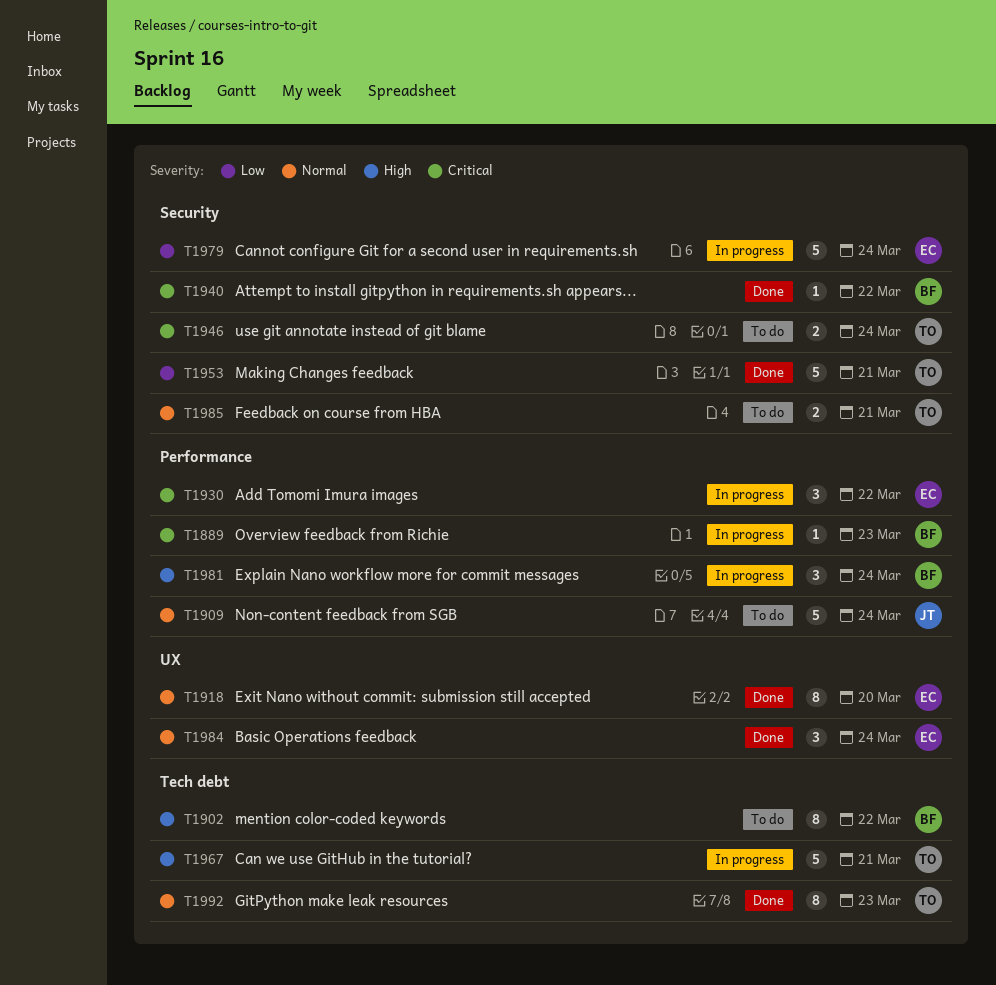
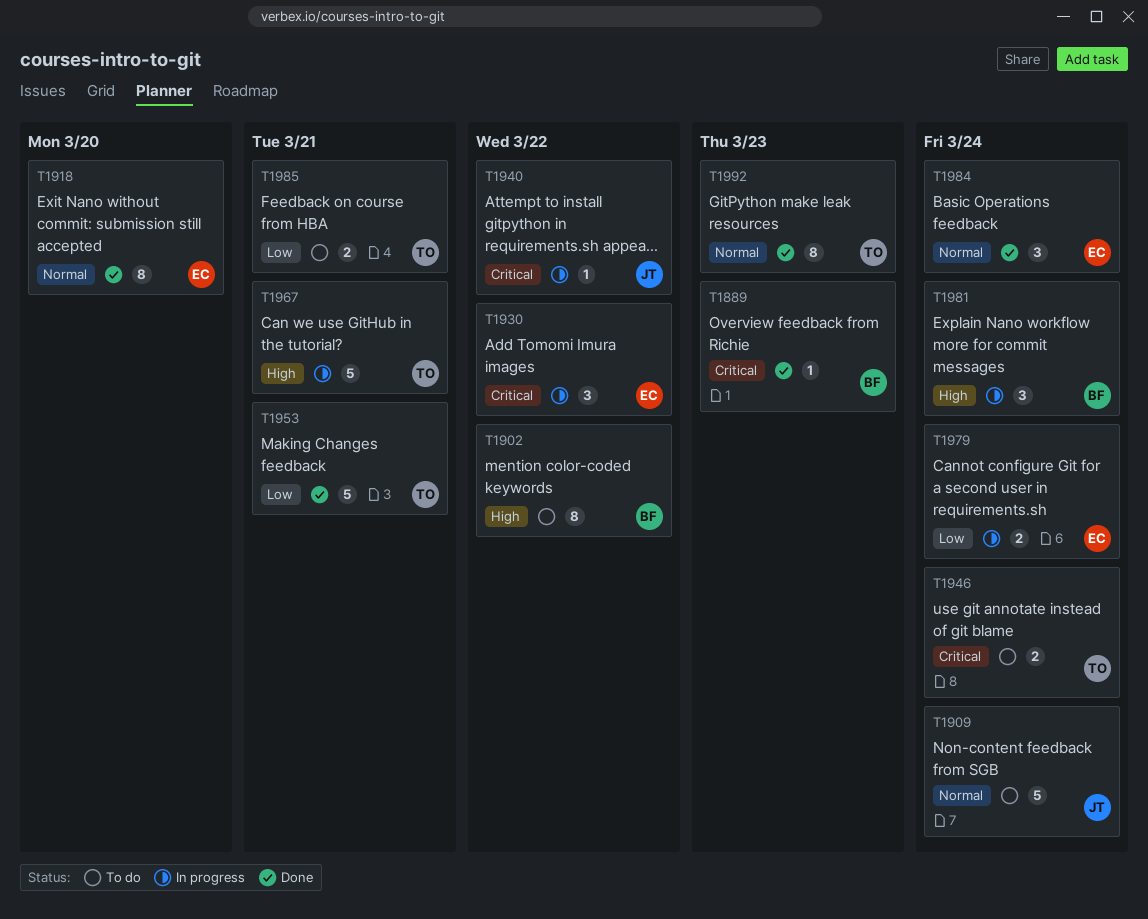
T1889, status: In progress -> Done
T1940, status: Done -> In progress
T1940, owner: BF -> JT
T1979, estimate: 5 -> 2
T1985, priority: Normal -> Low

